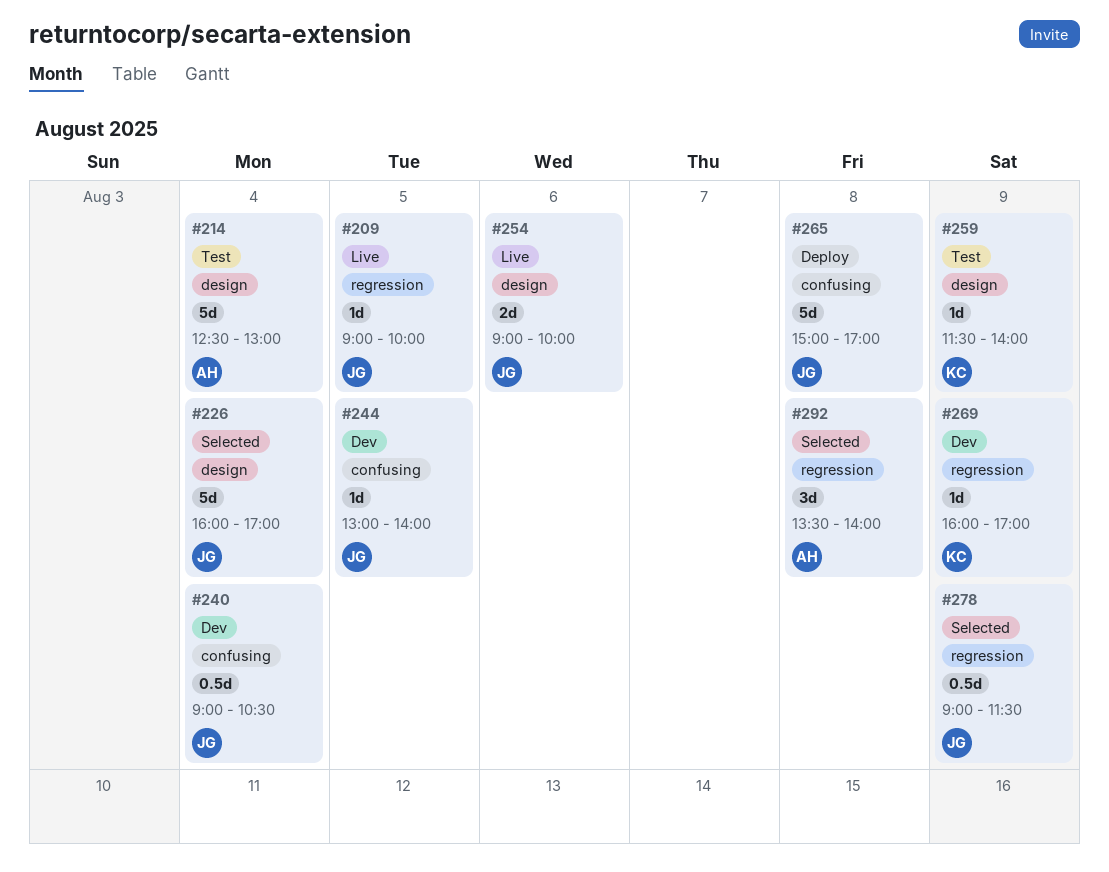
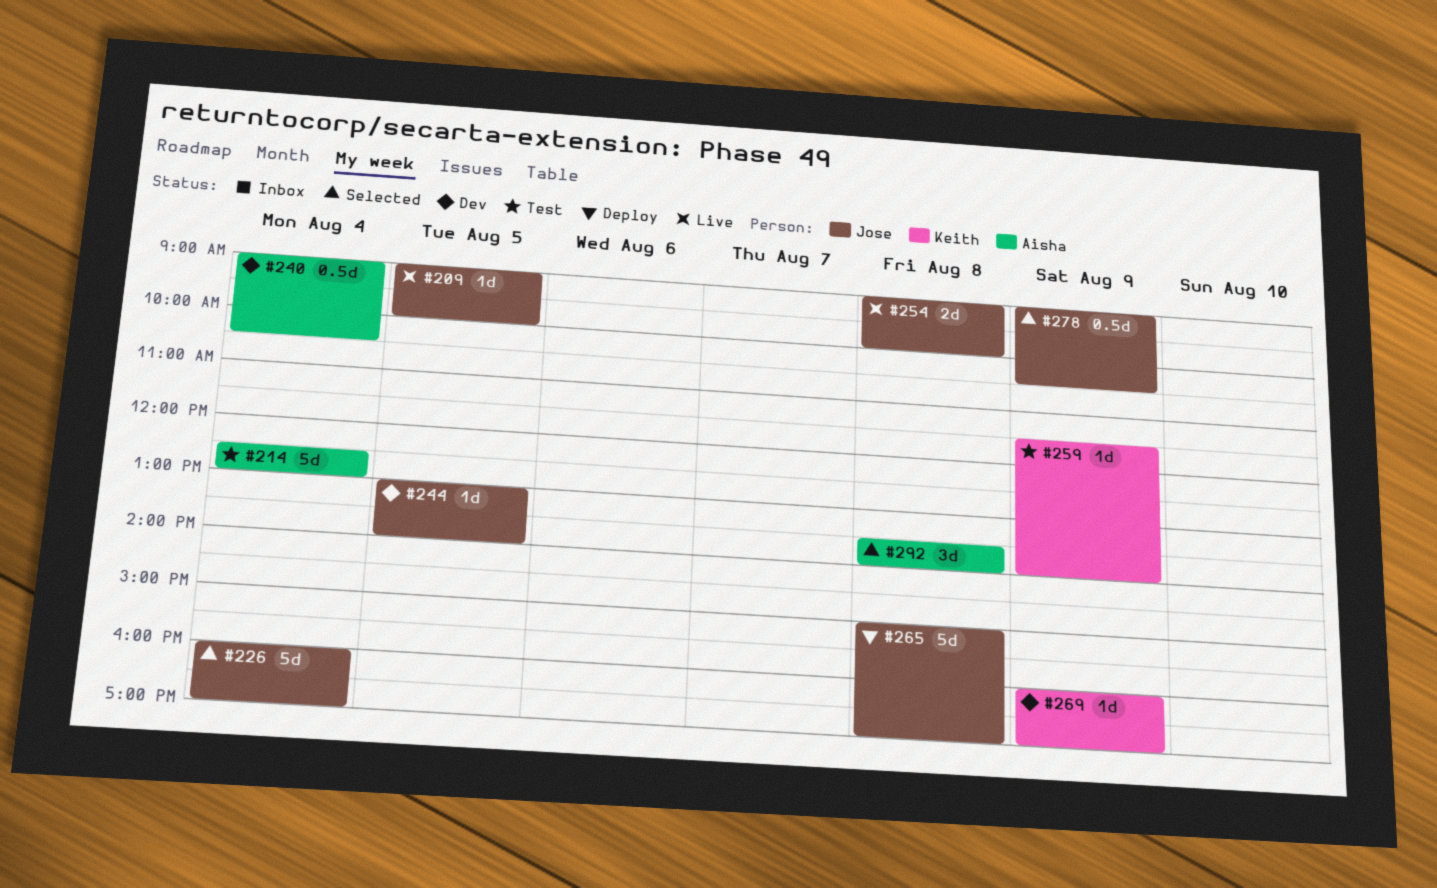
#240, owner: Jose -> Aisha
#254, day: Aug 6 -> Aug 8
#278, ends: 11:30 -> 10:30

